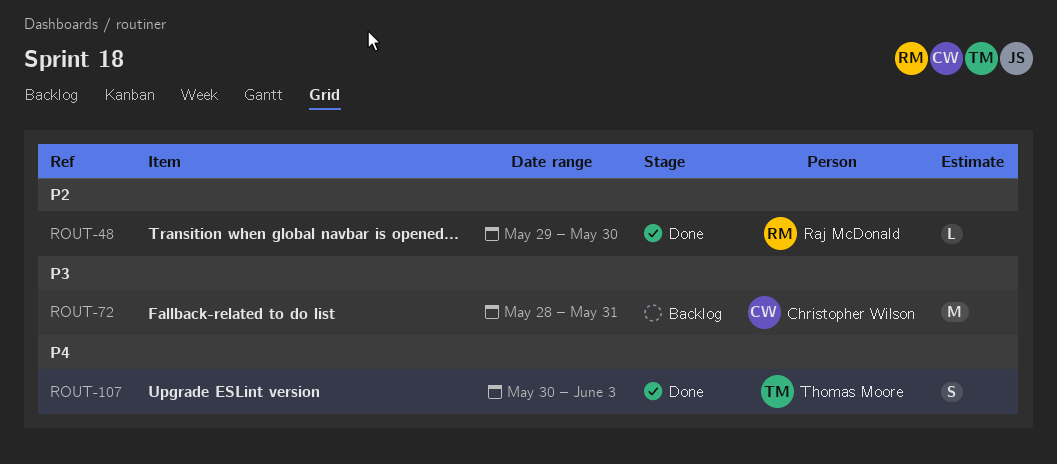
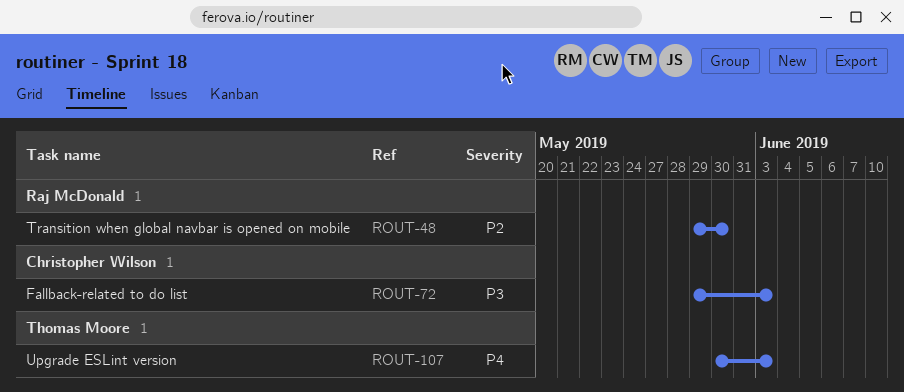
ROUT-72, start: May 28 -> May 29
ROUT-72, due: May 31 -> Jun 3

